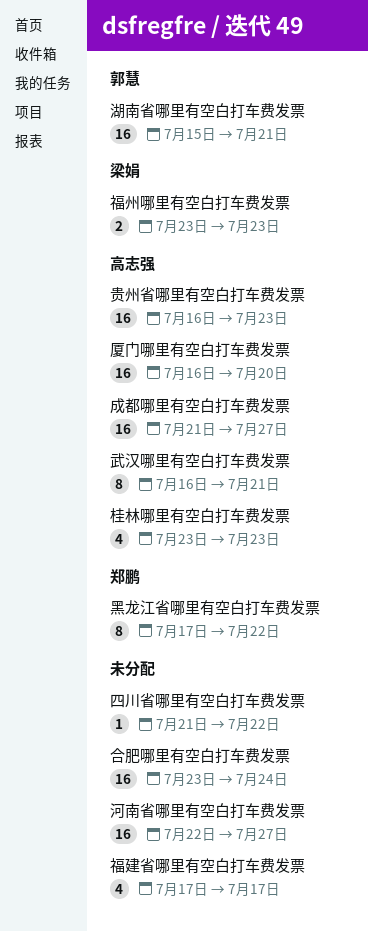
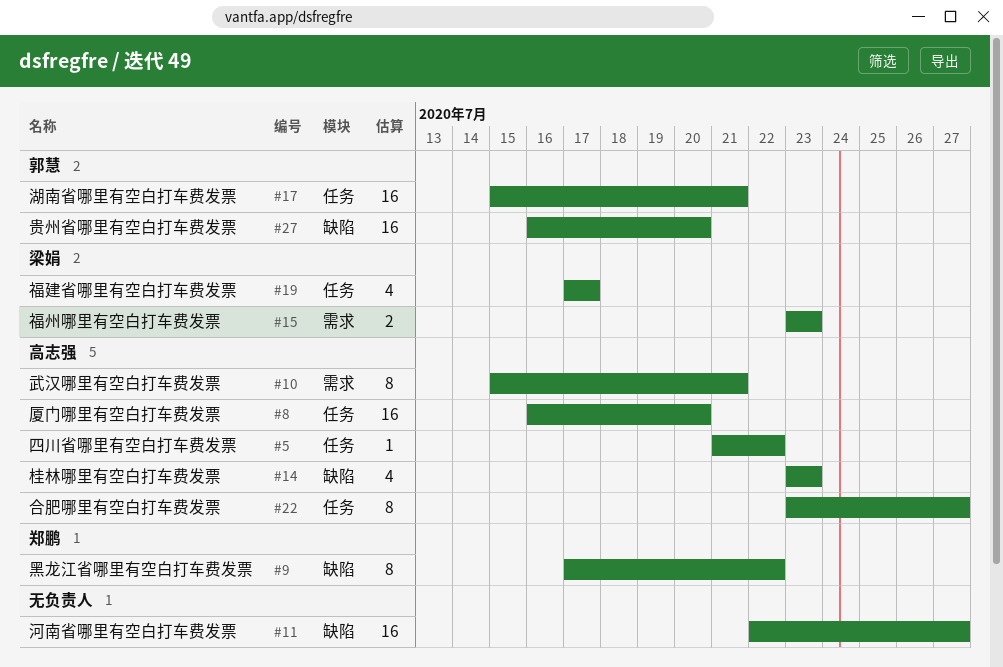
合肥哪里有空白打车费发票, owner: none -> 高志强
合肥哪里有空白打车费发票, estimate: 16 -> 8
合肥哪里有空白打车费发票, due: Jul 24 -> Jul 27
四川省哪里有空白打车费发票, owner: none -> 高志强
成都哪里有空白打车费发票: present -> none
武汉哪里有空白打车费发票, start: Jul 16 -> Jul 15
福建省哪里有空白打车费发票, owner: none -> 梁娟
贵州省哪里有空白打车费发票, owner: 高志强 -> 郭慧
贵州省哪里有空白打车费发票, due: Jul 23 -> Jul 20

